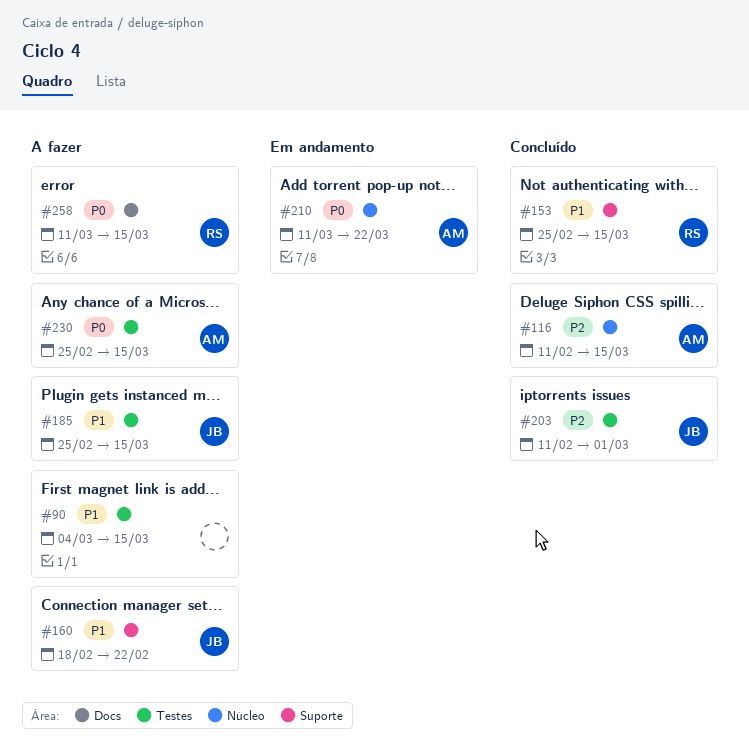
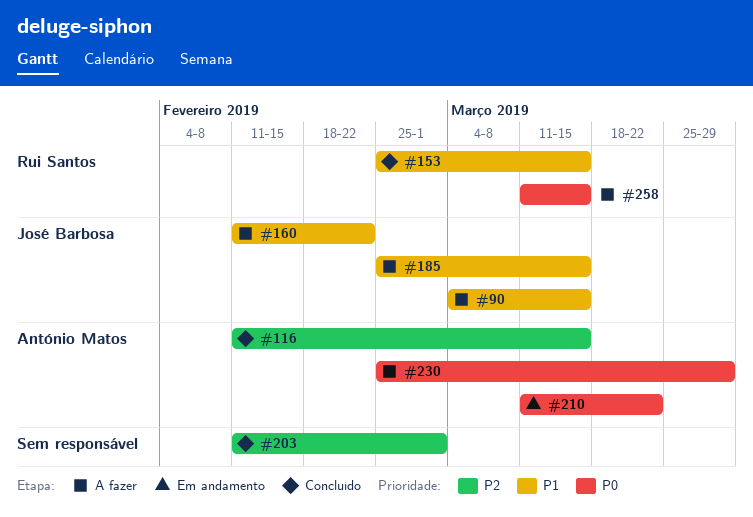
#90, owner: none -> José Barbosa
#160, start: Feb 18 -> Feb 11
#203, owner: José Barbosa -> none
#230, due: Mar 15 -> Mar 29

